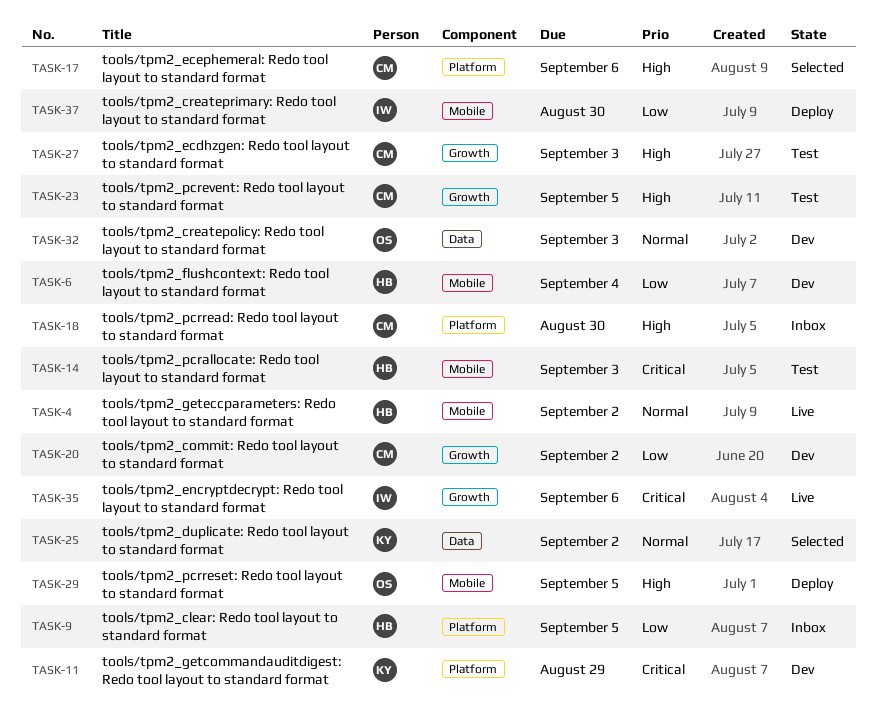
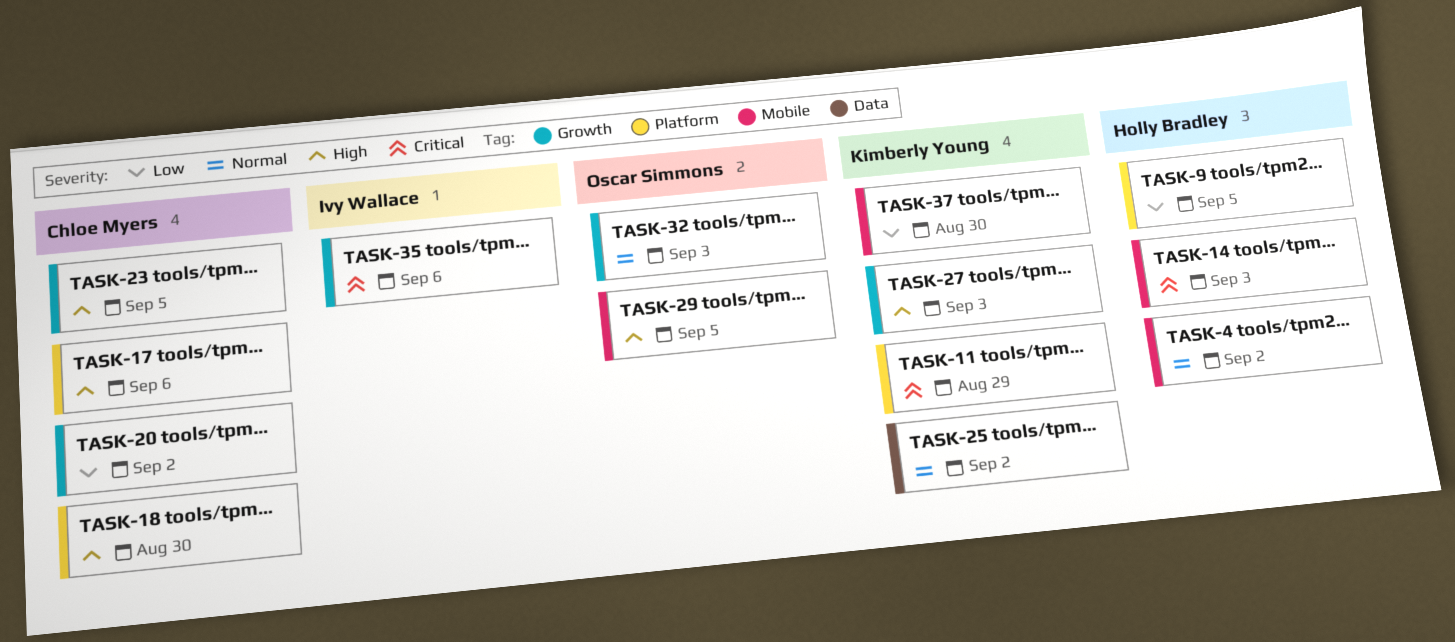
TASK-6: present -> none
TASK-27, owner: Chloe Myers -> Kimberly Young
TASK-32, label: Data -> Growth
TASK-37, owner: Ivy Wallace -> Kimberly Young

